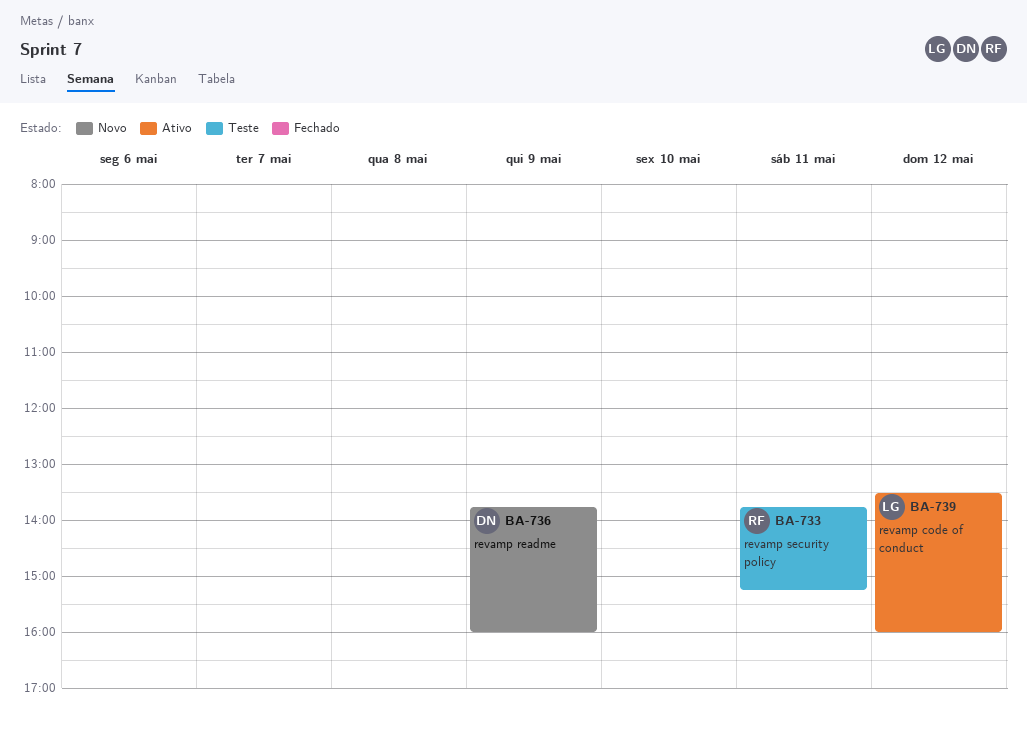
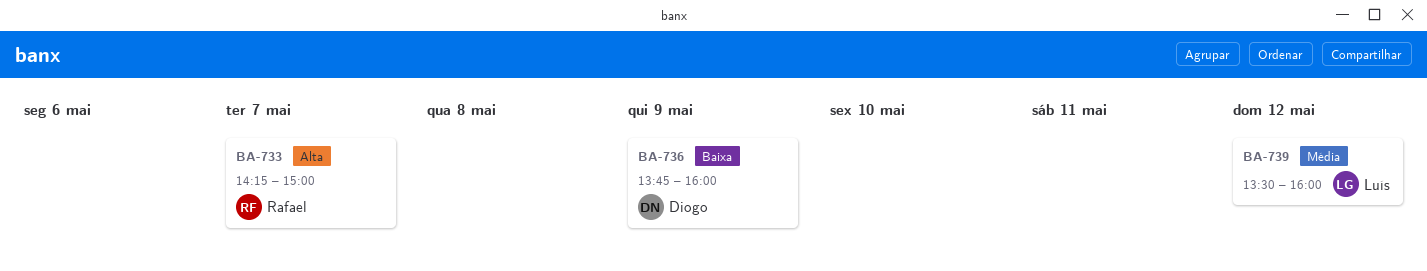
BA-733, day: May 11 -> May 7
BA-733, begins: 13:45 -> 14:15
BA-733, ends: 15:15 -> 15:00

